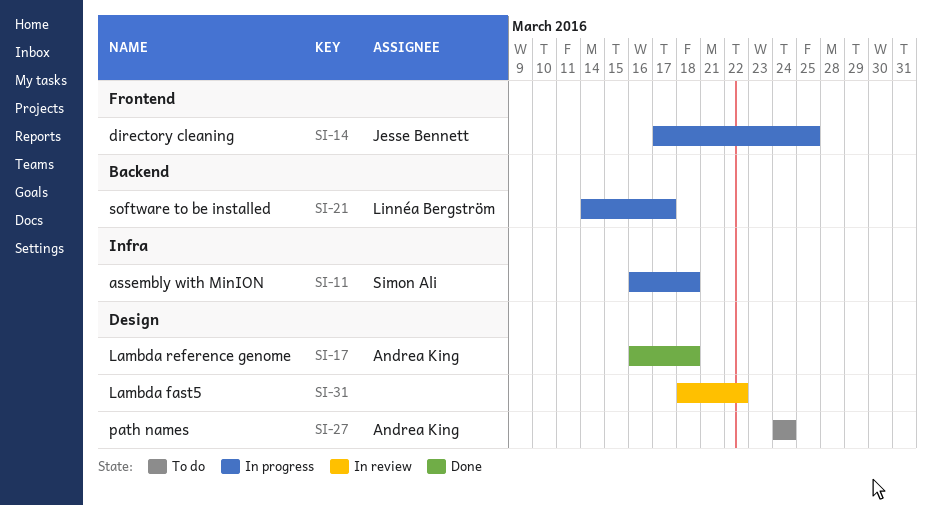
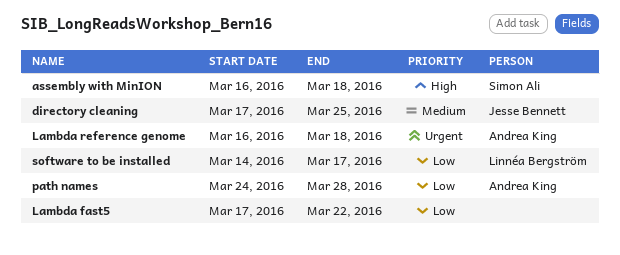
Lambda fast5, start: Mar 18 -> Mar 17
path names, due: Mar 24 -> Mar 28

